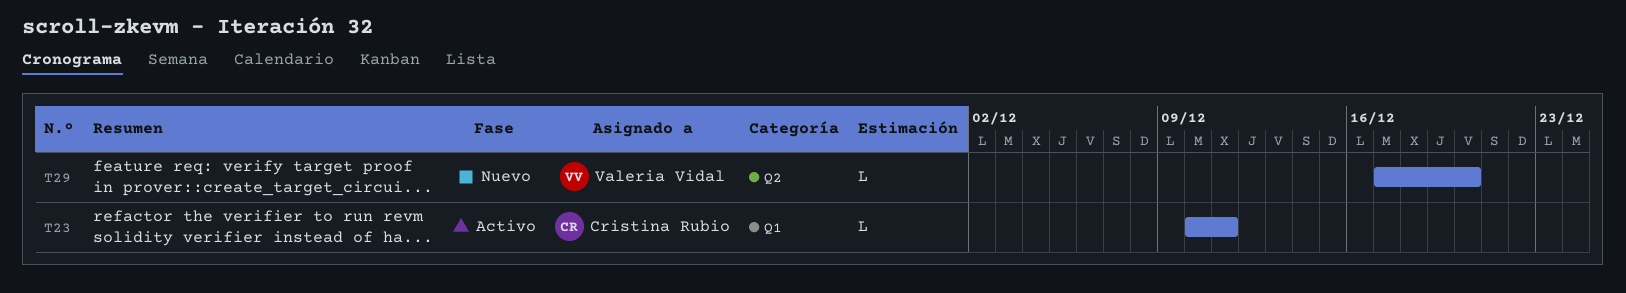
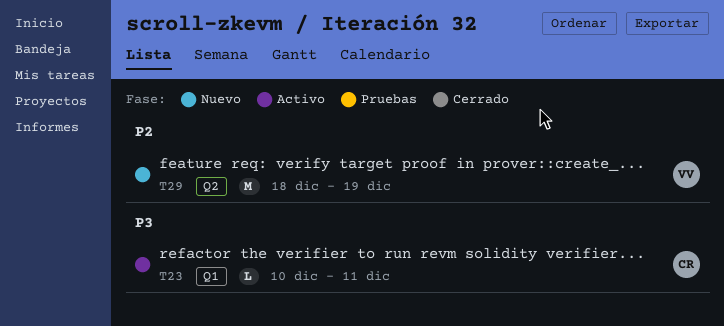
T29, estimate: L -> M
T29, start: Dec 17 -> Dec 18
T29, due: Dec 20 -> Dec 19

